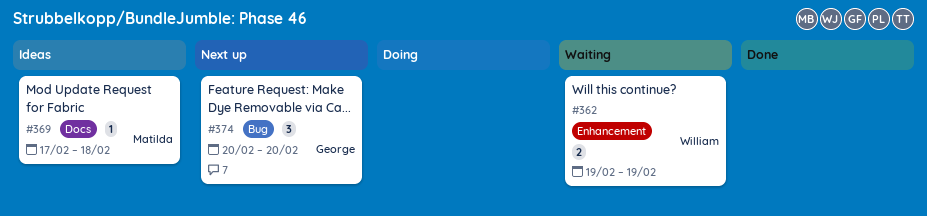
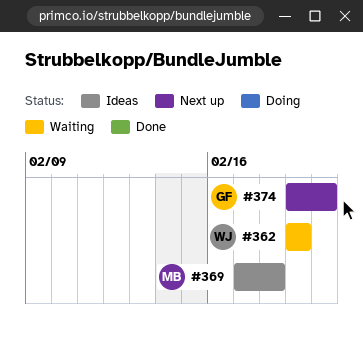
#374, start: Feb 20 -> Feb 19

